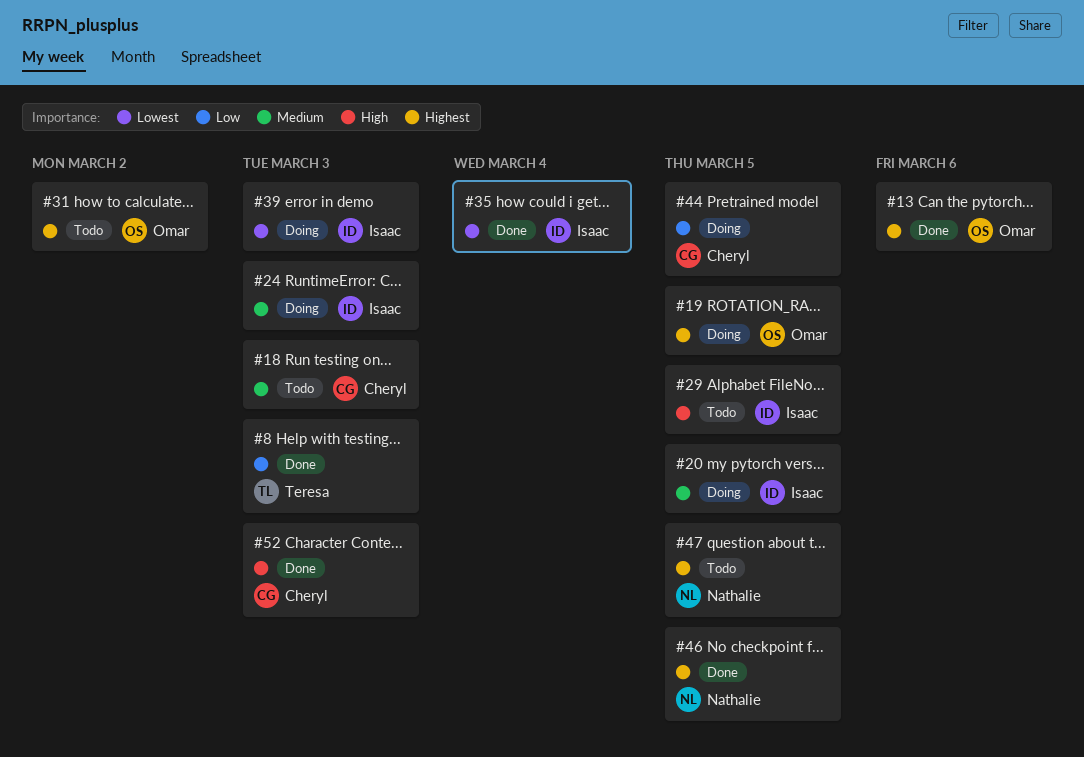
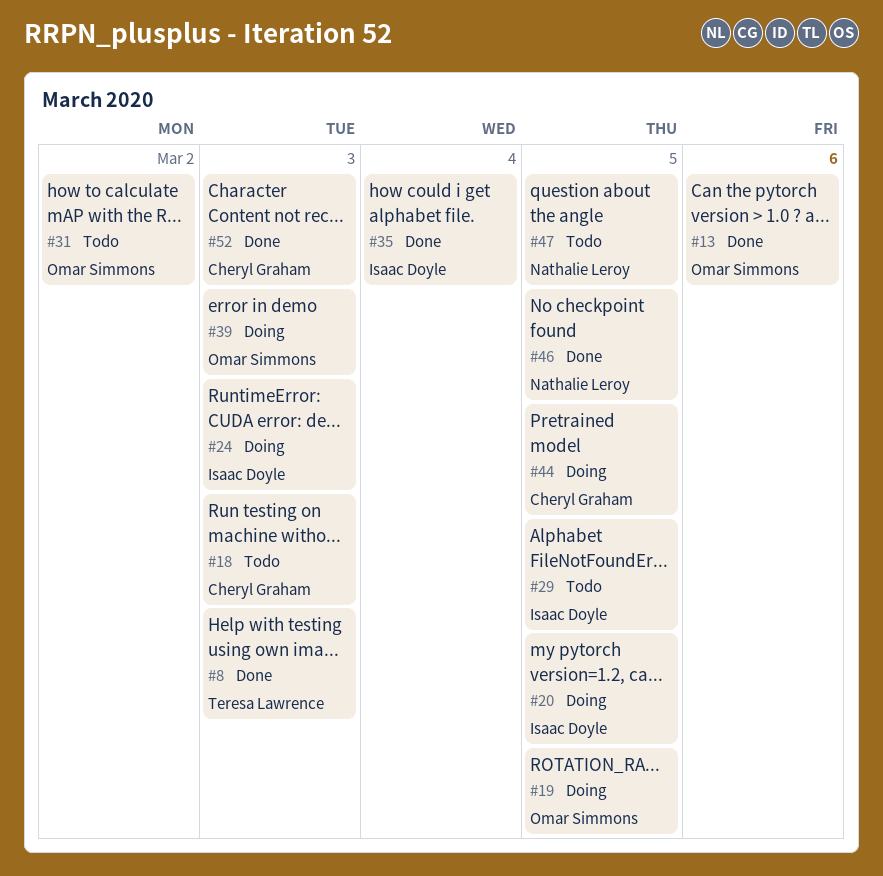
#39, owner: Isaac Doyle -> Omar Simmons

